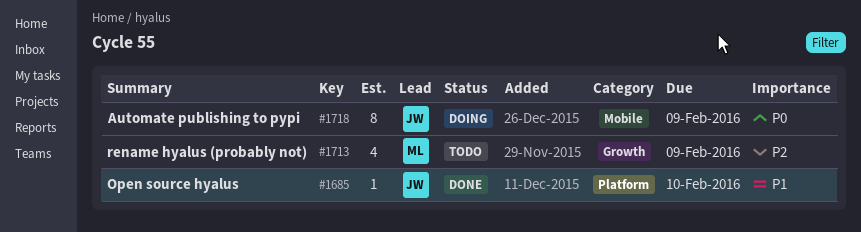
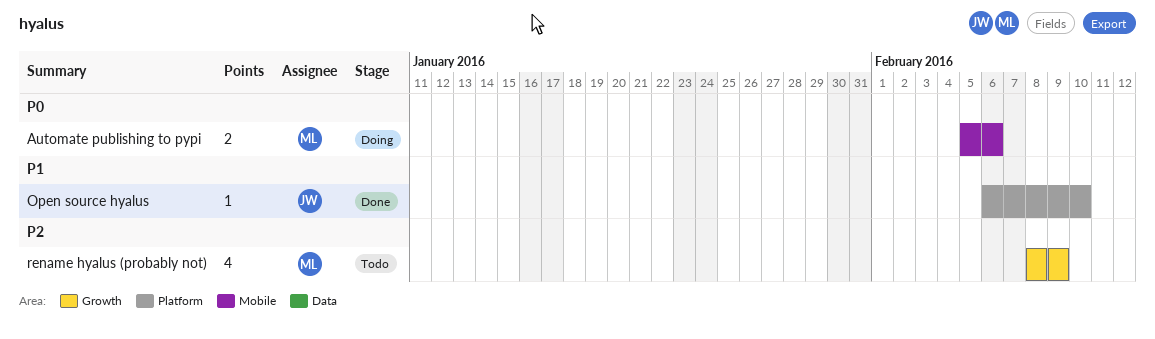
Automate publishing to pypi, owner: JW -> ML
Automate publishing to pypi, estimate: 8 -> 2
Automate publishing to pypi, due: Feb 9 -> Feb 6

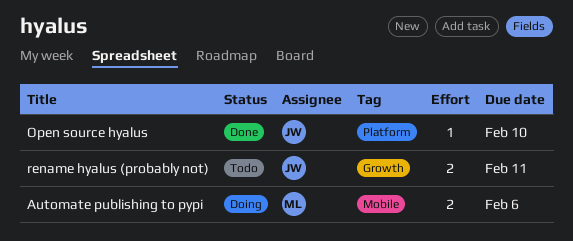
rename hyalus (probably not), owner: ML -> JW
rename hyalus (probably not), estimate: 4 -> 2
rename hyalus (probably not), due: Feb 9 -> Feb 11

